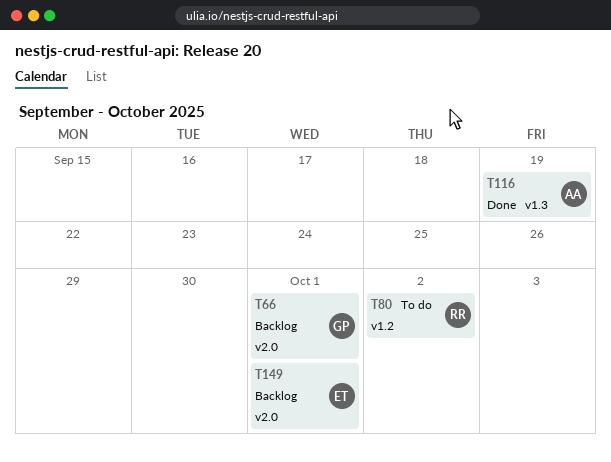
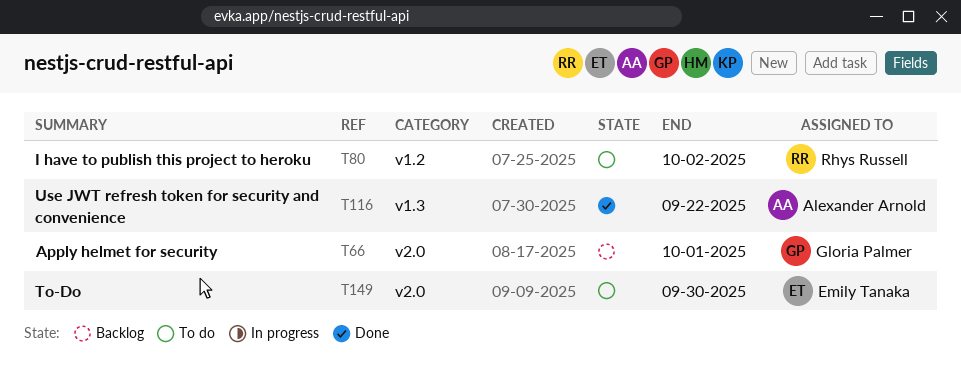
T116, due: Sep 19 -> Sep 22
T149, status: Backlog -> To do
T149, due: Oct 1 -> Sep 30

